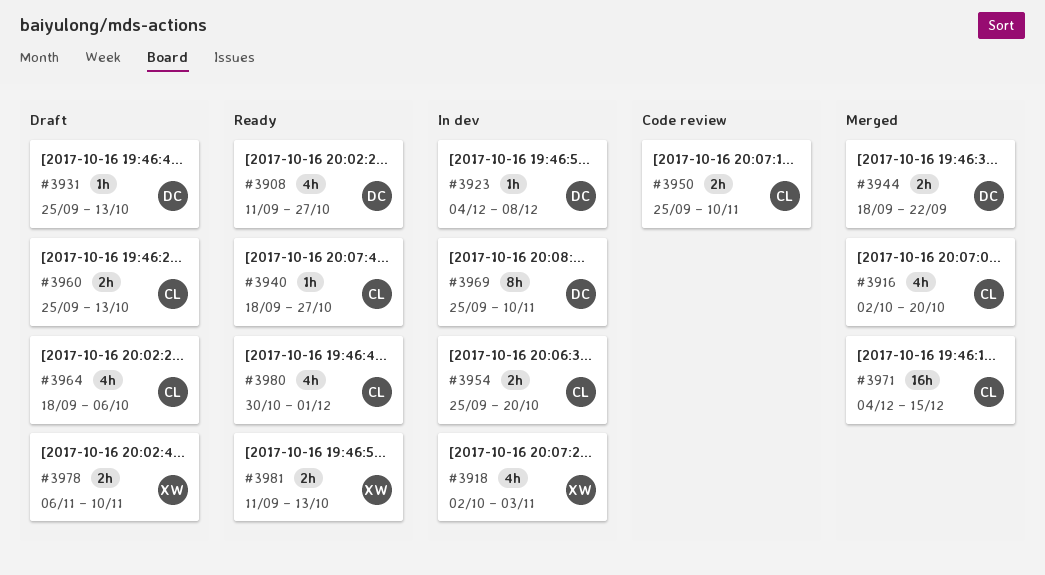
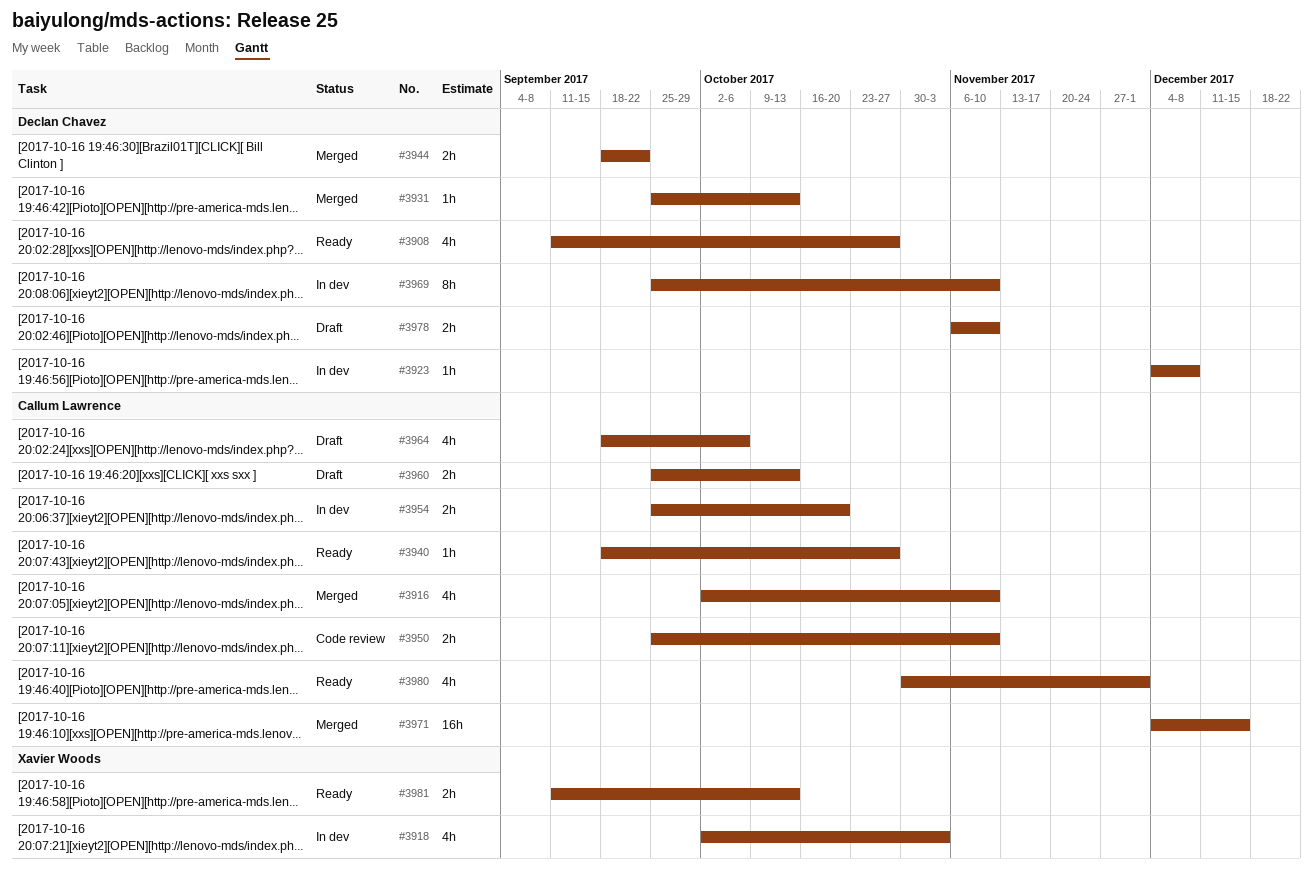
#3916, due: Oct 20 -> Nov 10
#3931, status: Draft -> Merged
#3978, owner: Xavier Woods -> Declan Chavez

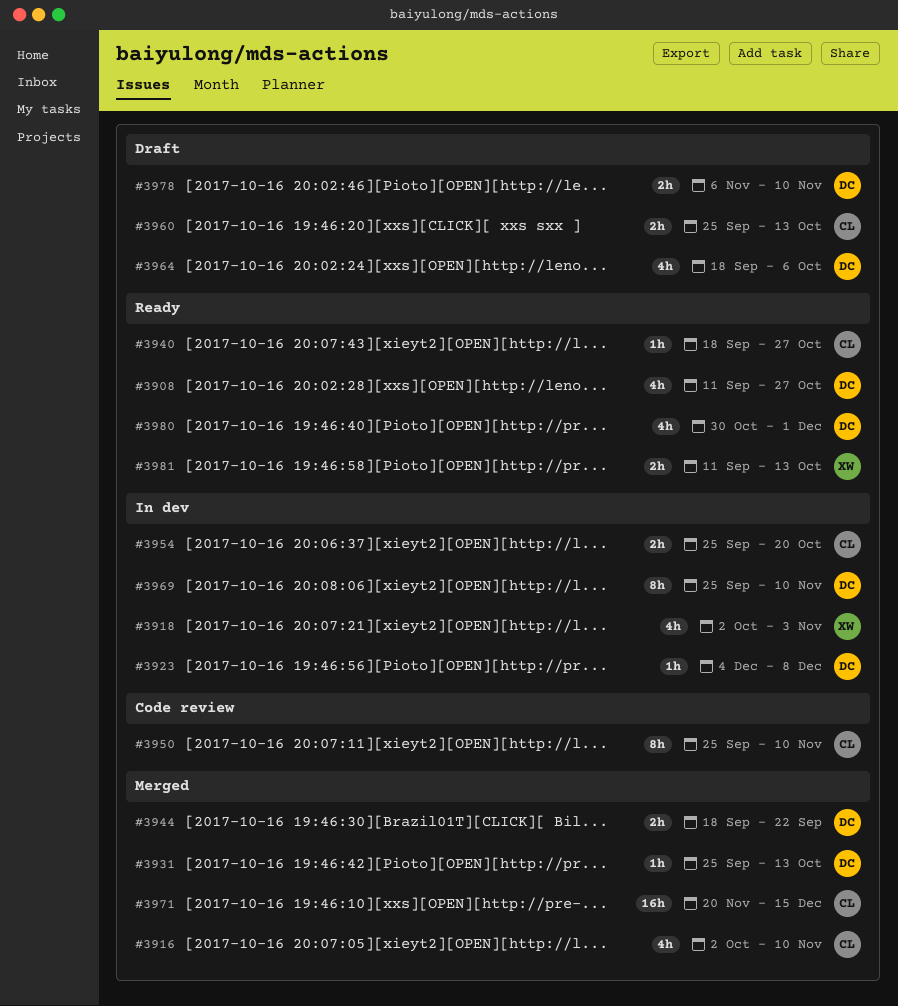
#3950, estimate: 2h -> 8h
#3964, owner: Callum Lawrence -> Declan Chavez
#3971, start: Dec 4 -> Nov 20
#3980, owner: Callum Lawrence -> Declan Chavez

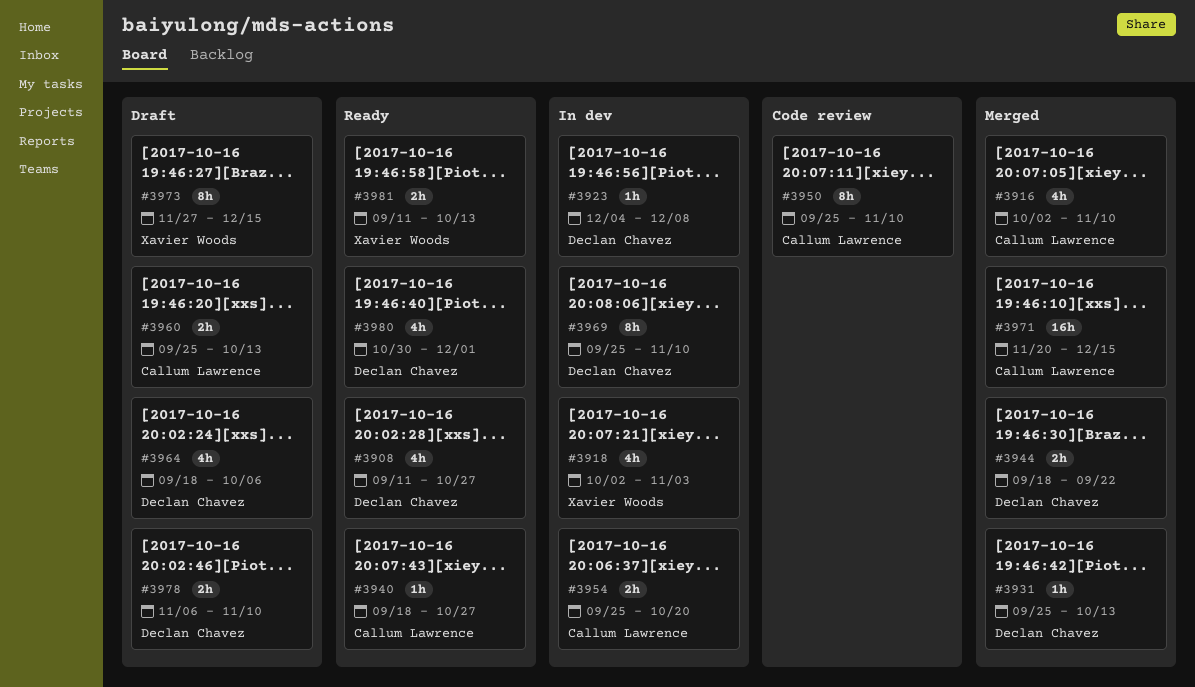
#3973: none -> present

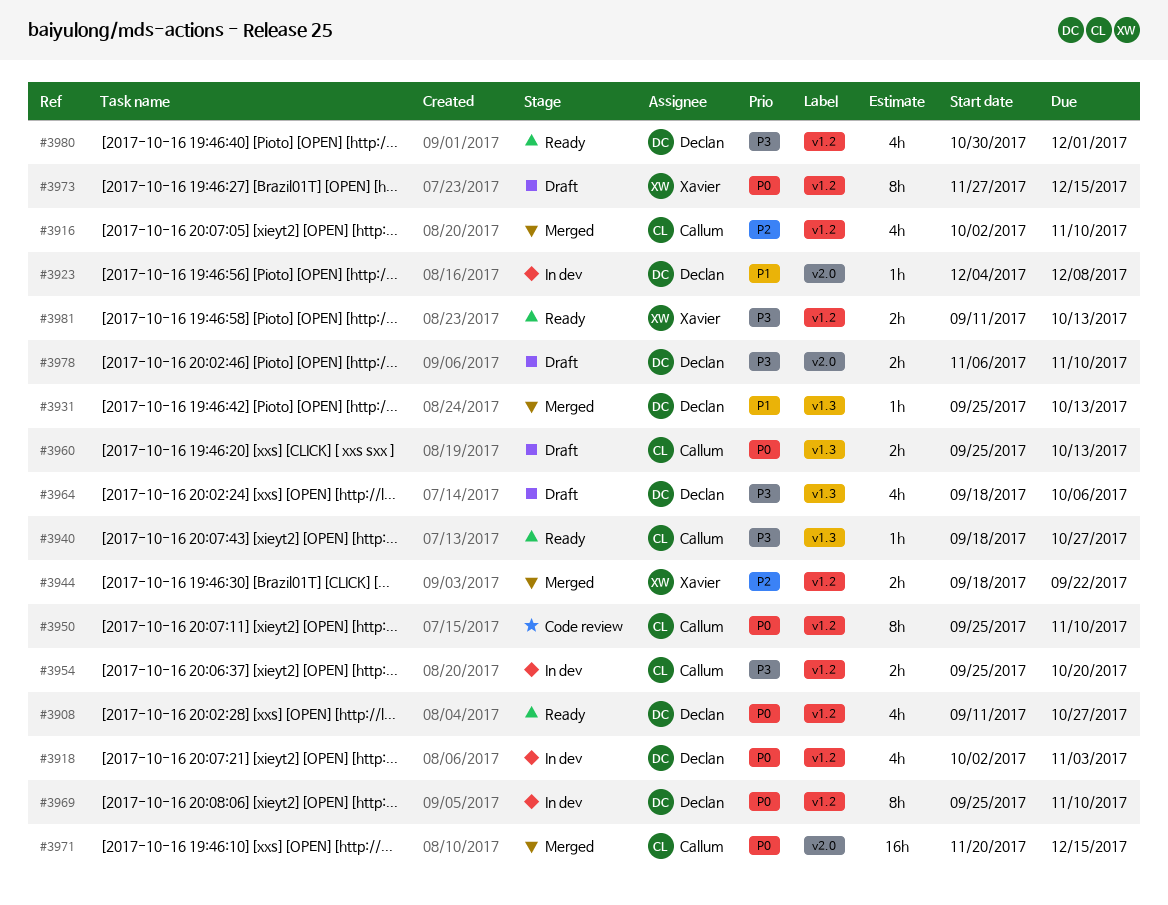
#3918, owner: Xavier Woods -> Declan Chavez
#3944, owner: Declan Chavez -> Xavier Woods

